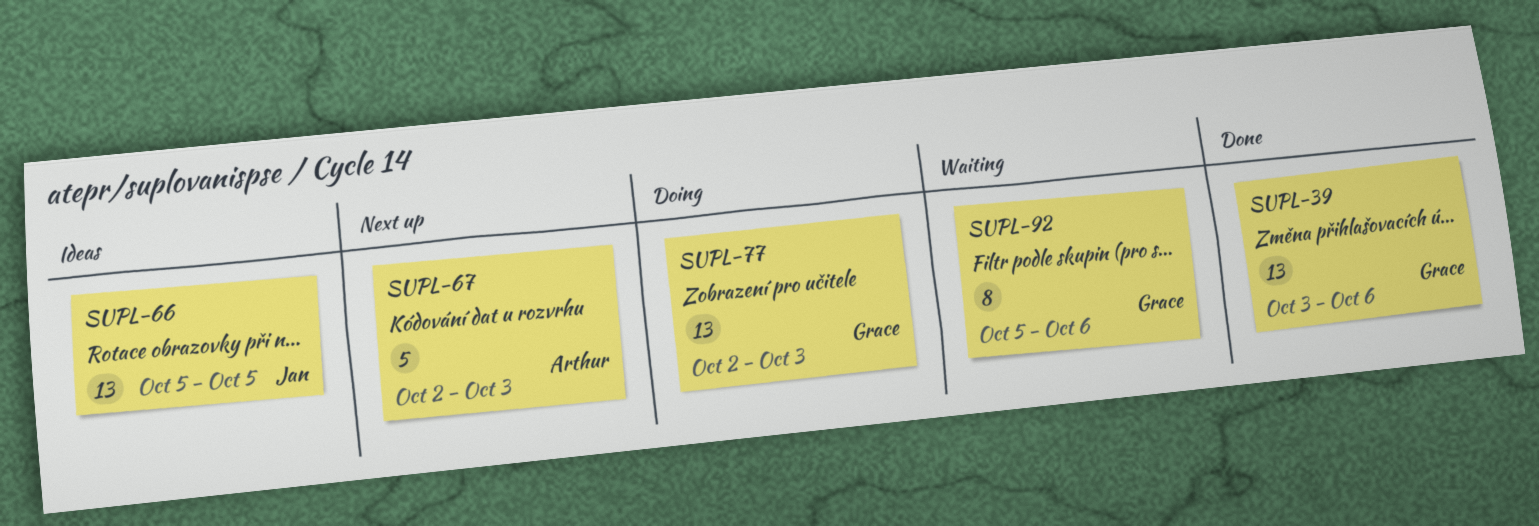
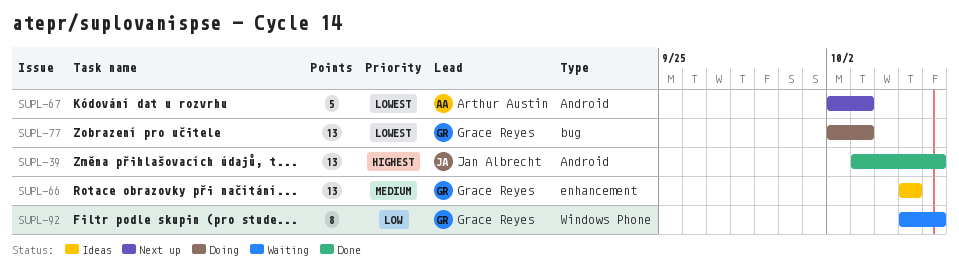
SUPL-39, owner: Grace Reyes -> Jan Albrecht
SUPL-66, owner: Jan Albrecht -> Grace Reyes

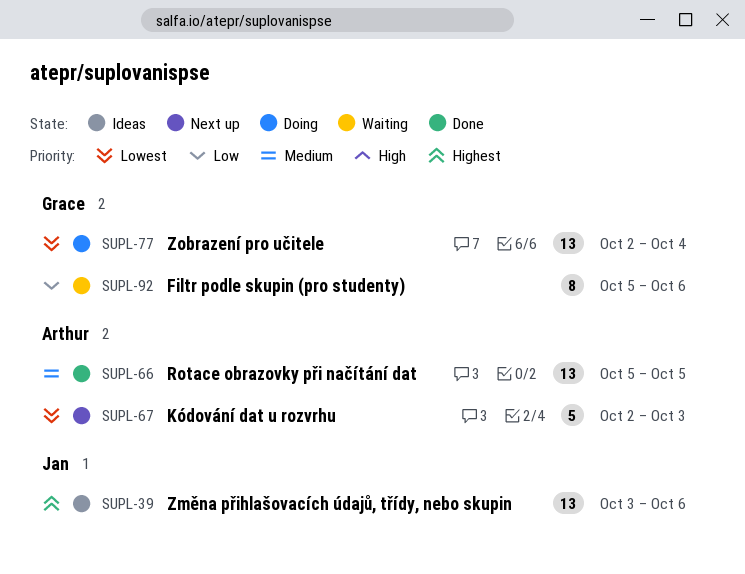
SUPL-39, status: Done -> Ideas
SUPL-66, status: Ideas -> Done
SUPL-66, owner: Grace Reyes -> Arthur Austin
SUPL-77, due: Oct 3 -> Oct 4

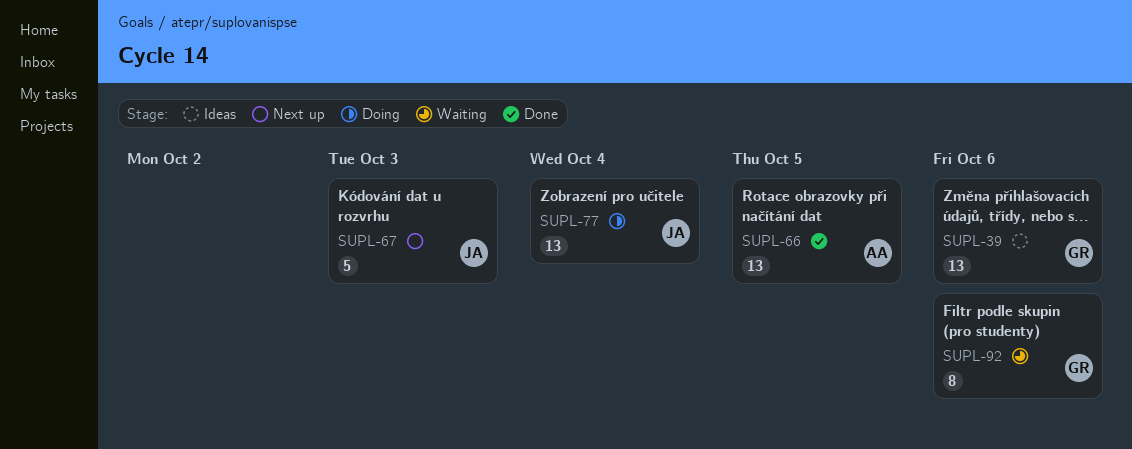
SUPL-39, owner: Jan -> Grace
SUPL-67, owner: Arthur -> Jan
SUPL-77, owner: Grace -> Jan

